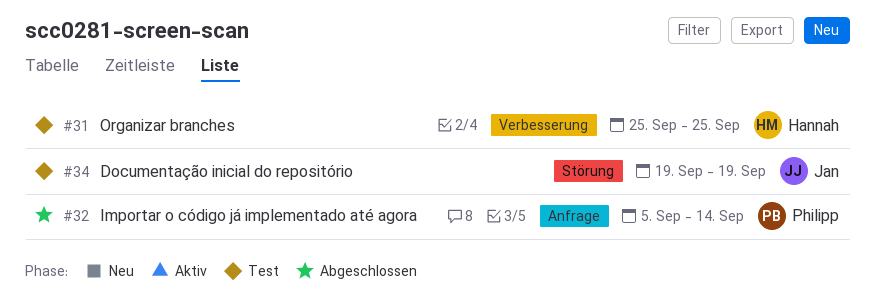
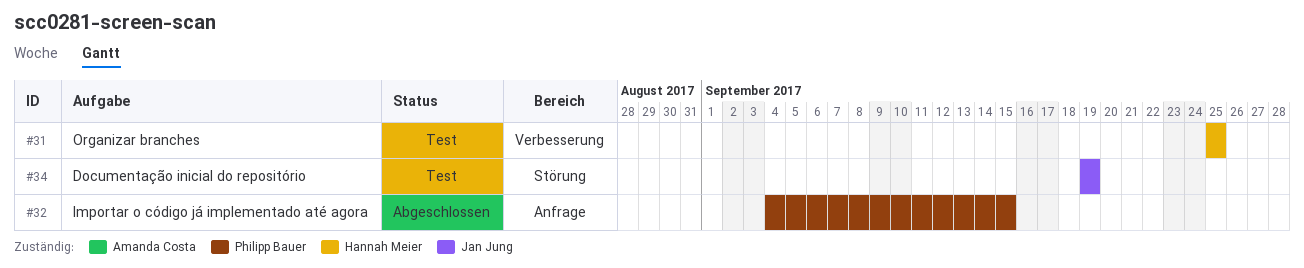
#32, start: Sep 5 -> Sep 4
#32, due: Sep 14 -> Sep 15

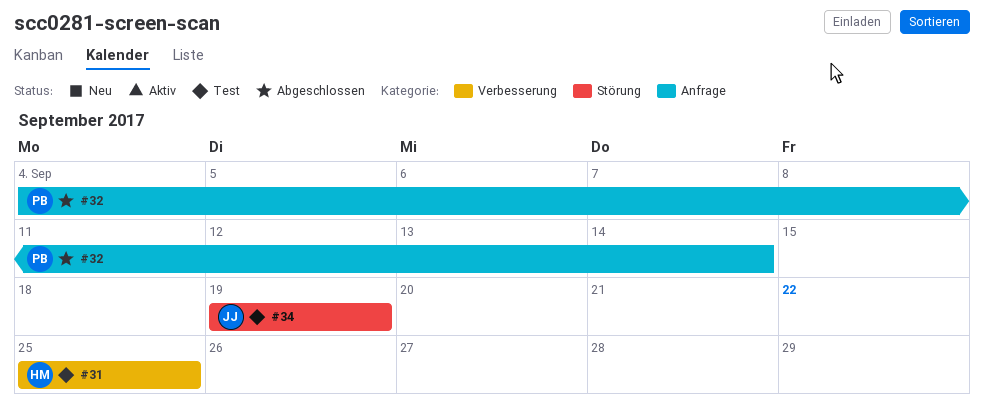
#32, due: Sep 15 -> Sep 14

